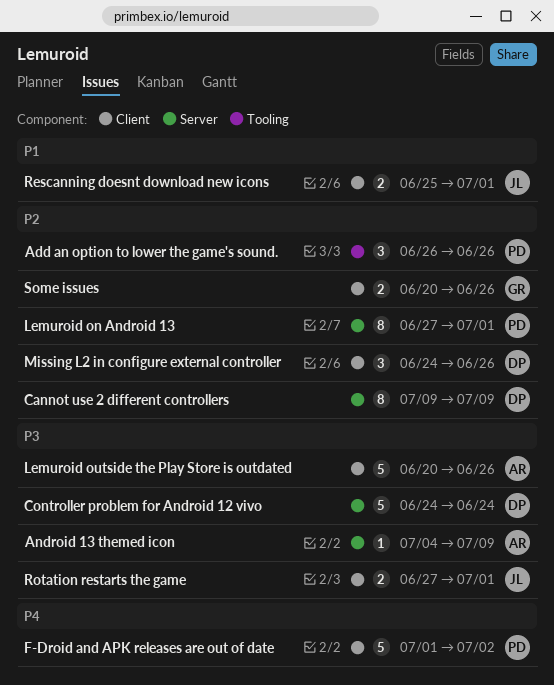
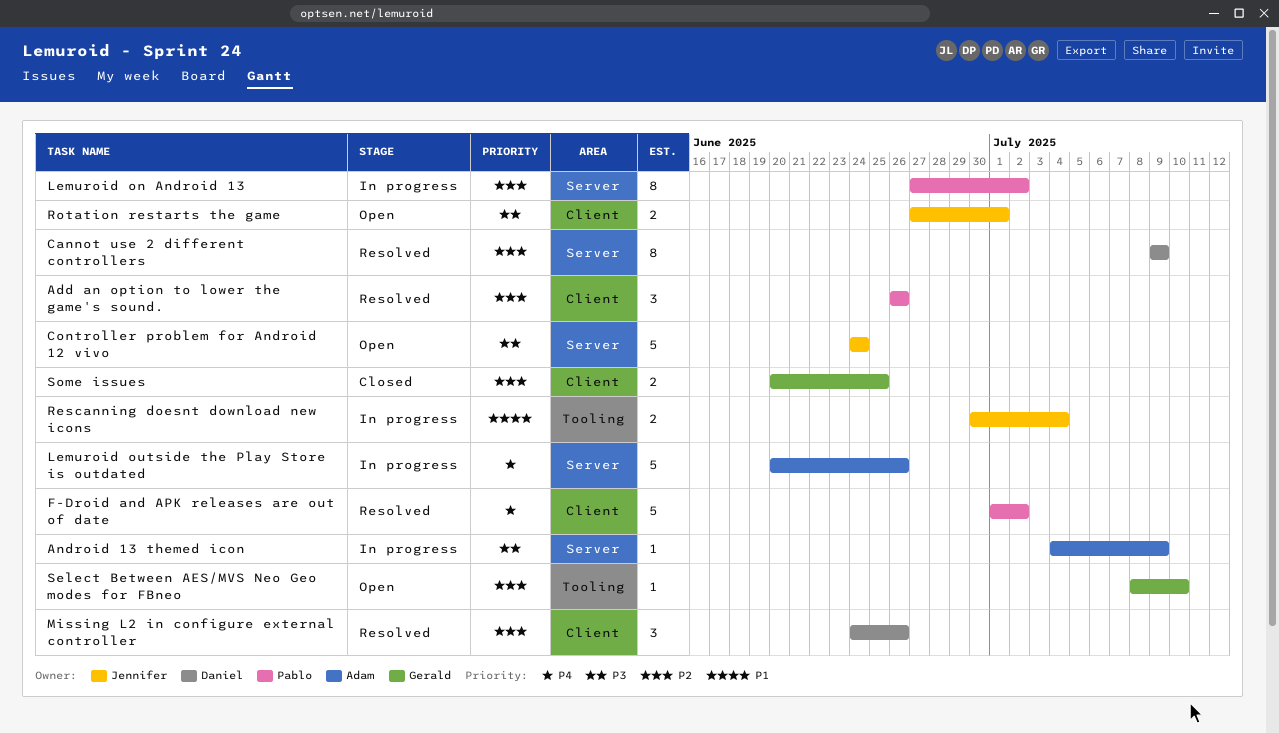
Add an option to lower the game's sound., label: Tooling -> Client
Controller problem for Android 12 vivo, owner: Daniel -> Jennifer
Lemuroid on Android 13, due: Jul 1 -> Jul 2
Lemuroid outside the Play Store is outdated, priority: P3 -> P4
Lemuroid outside the Play Store is outdated, label: Client -> Server
Rescanning doesnt download new icons, label: Client -> Tooling
Rescanning doesnt download new icons, start: Jun 25 -> Jun 30
Rescanning doesnt download new icons, due: Jul 1 -> Jul 4
Select Between AES/MVS Neo Geo modes for FBneo: none -> present
Some issues, due: Jun 26 -> Jun 25

